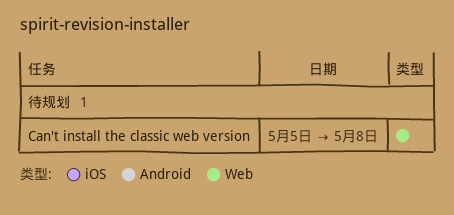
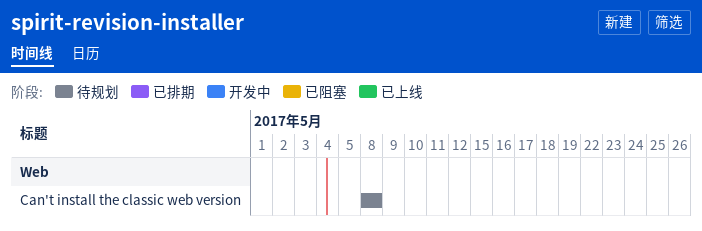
Can't install the classic web version, start: May 5 -> May 8

